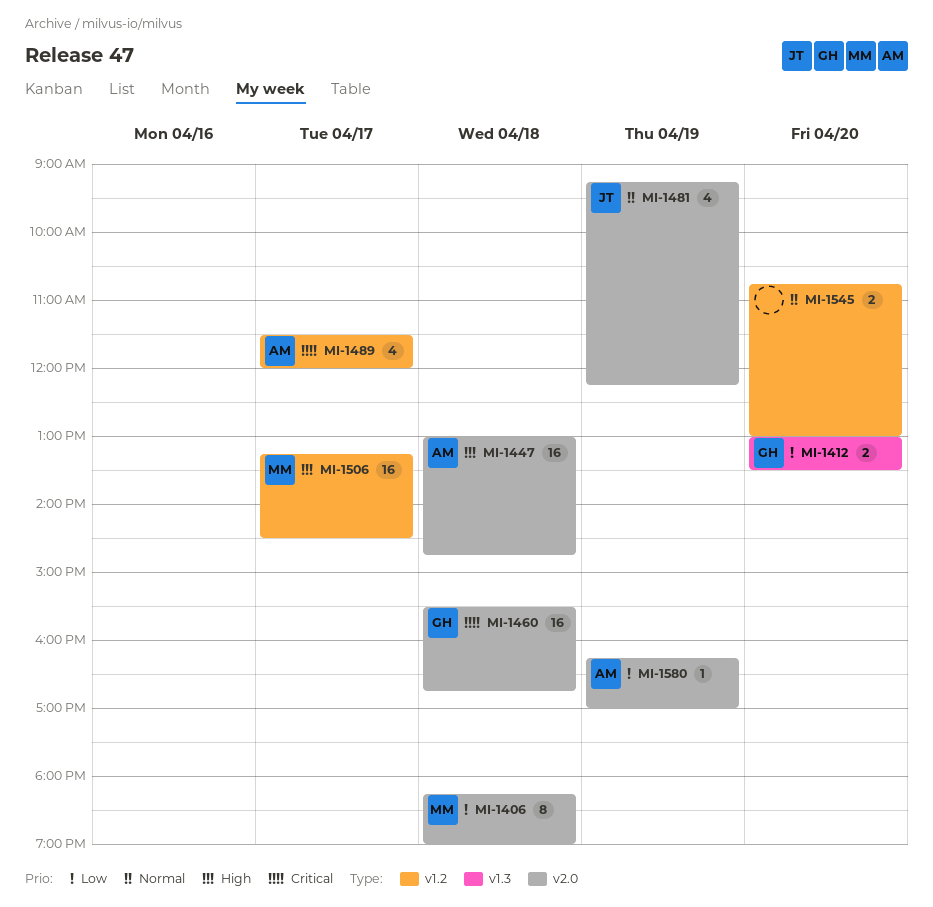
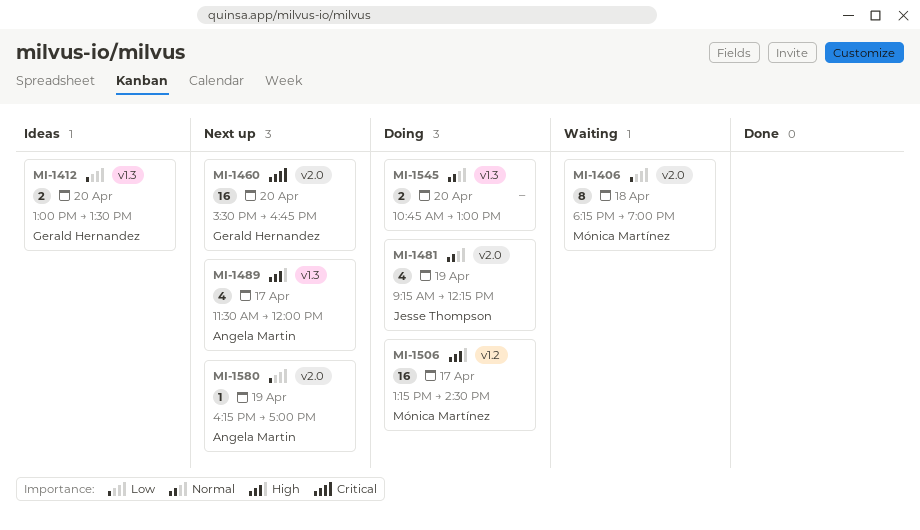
MI-1447: present -> none
MI-1460, day: Apr 18 -> Apr 20
MI-1489, priority: Critical -> High
MI-1489, label: v1.2 -> v1.3
MI-1545, label: v1.2 -> v1.3

